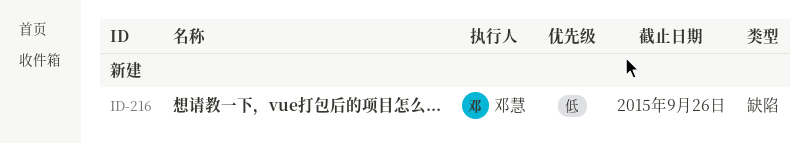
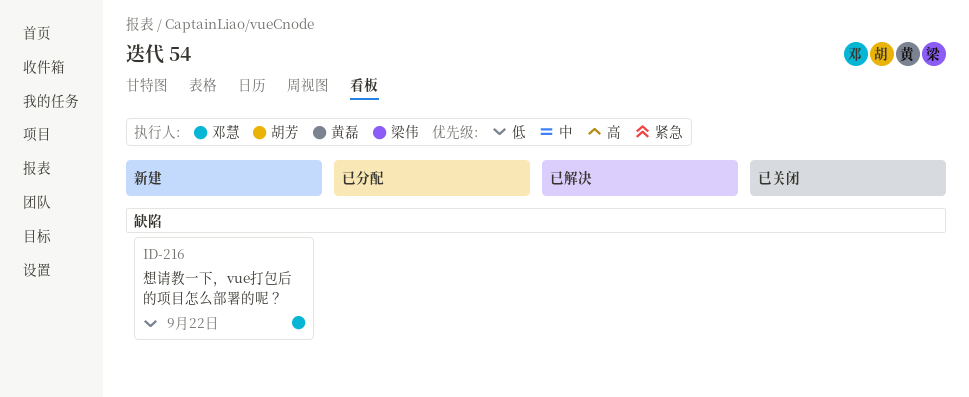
ID-216, due: Sep 26 -> Sep 22

